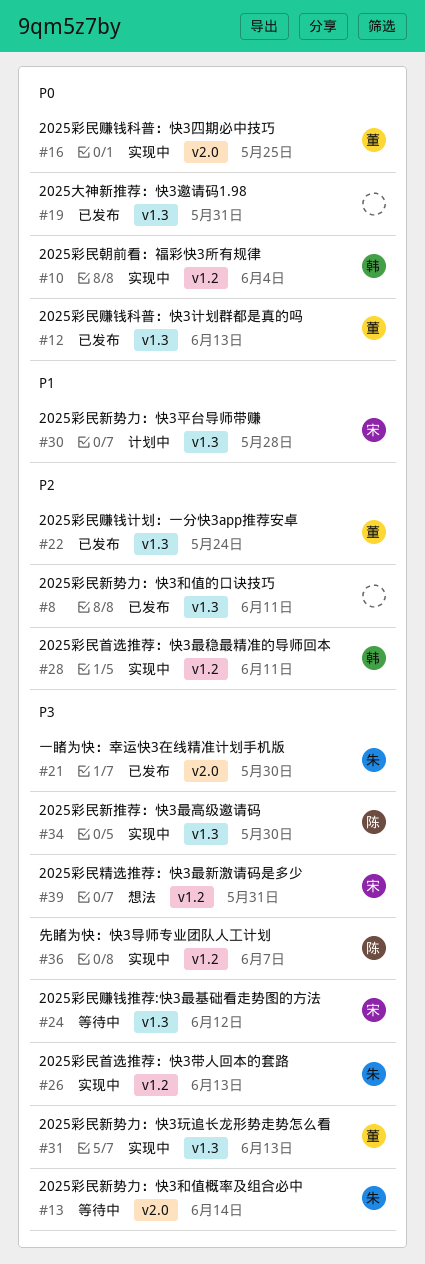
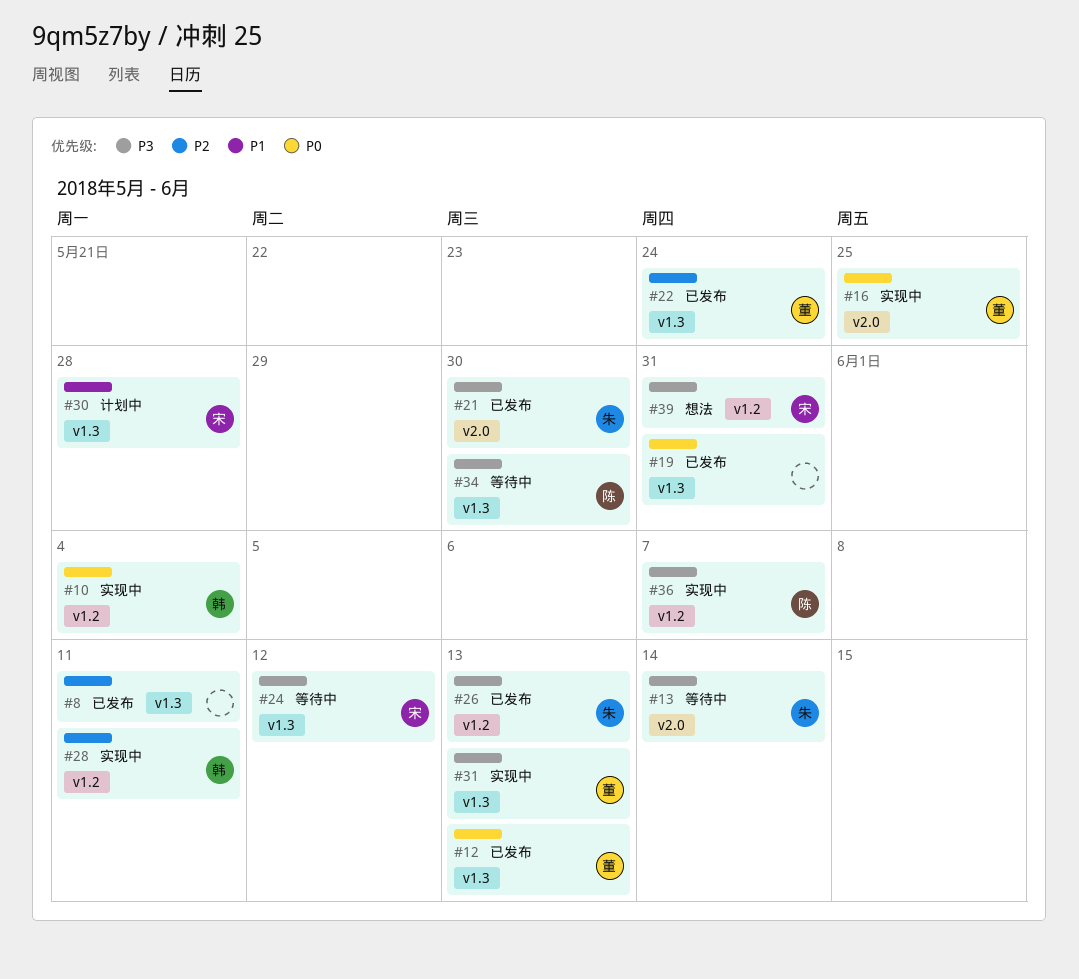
#26, status: 实现中 -> 已发布
#34, status: 实现中 -> 等待中

